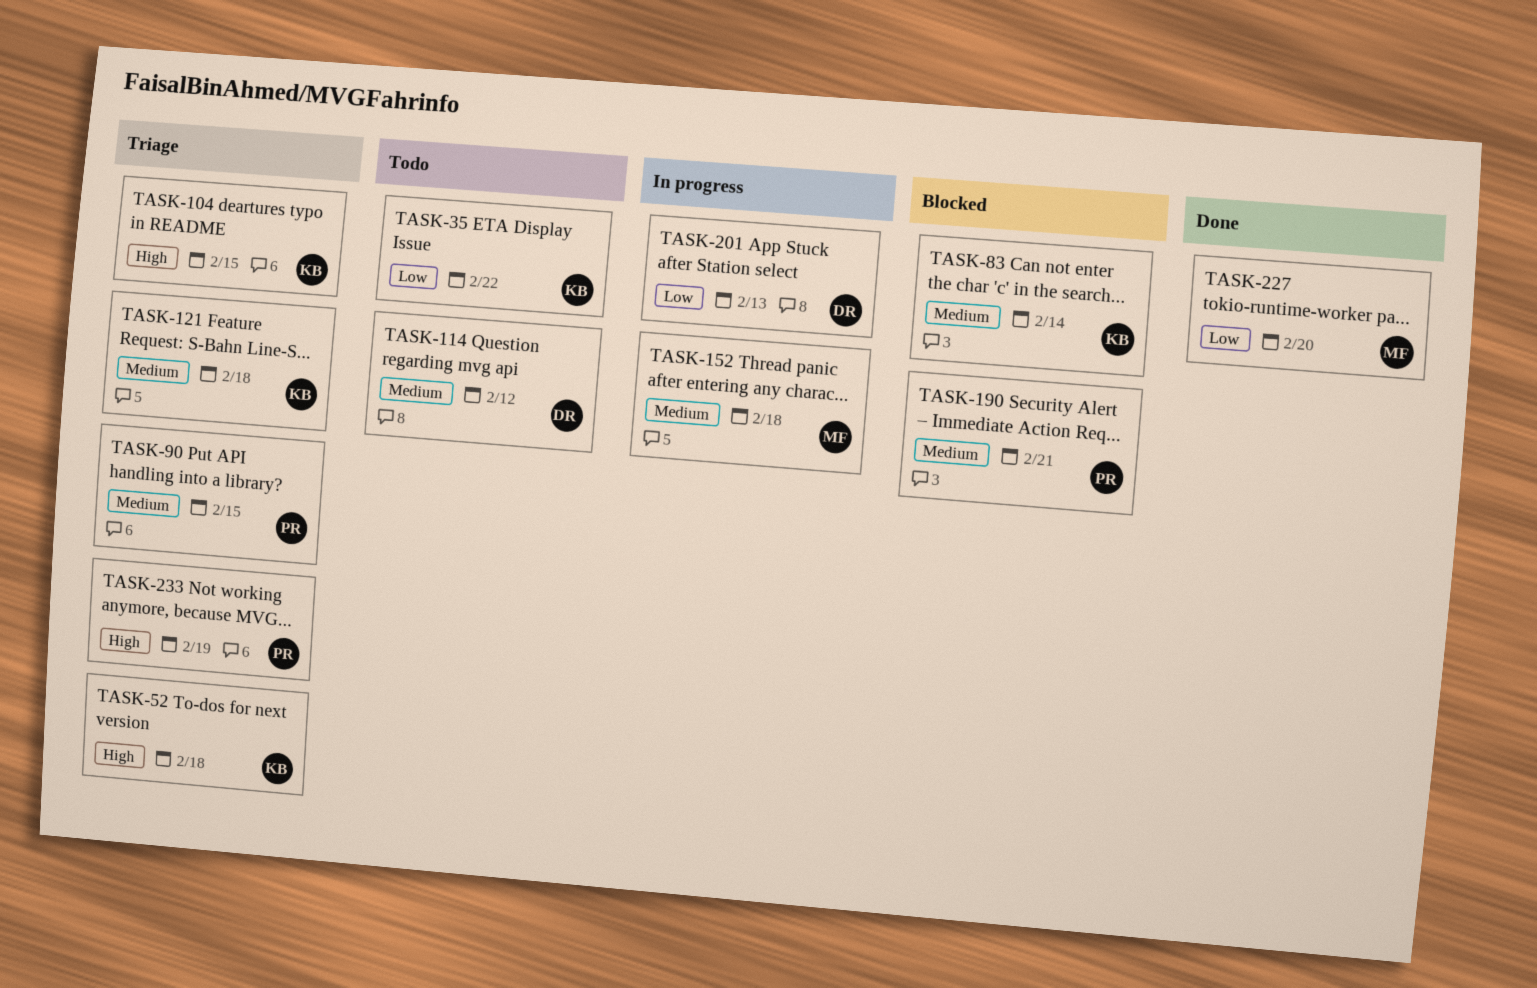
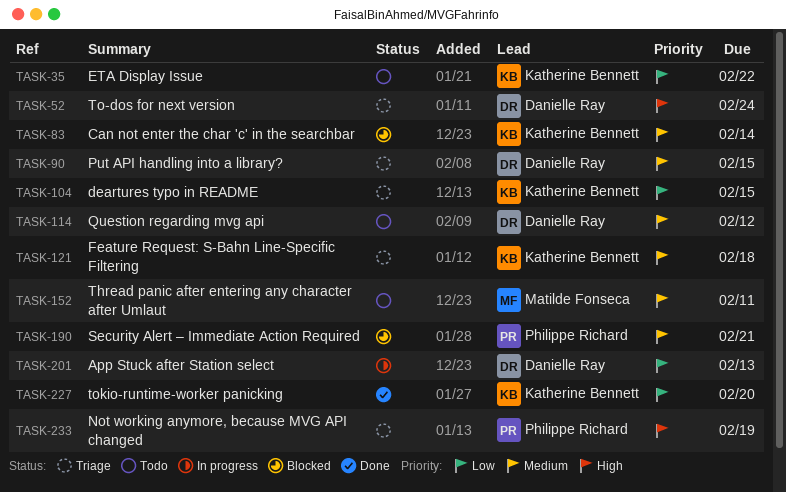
TASK-52, owner: Katherine Bennett -> Danielle Ray
TASK-52, due: Feb 18 -> Feb 24
TASK-90, owner: Philippe Richard -> Danielle Ray
TASK-104, priority: High -> Low
TASK-152, status: In progress -> Todo
TASK-152, due: Feb 18 -> Feb 11
TASK-227, owner: Matilde Fonseca -> Katherine Bennett

